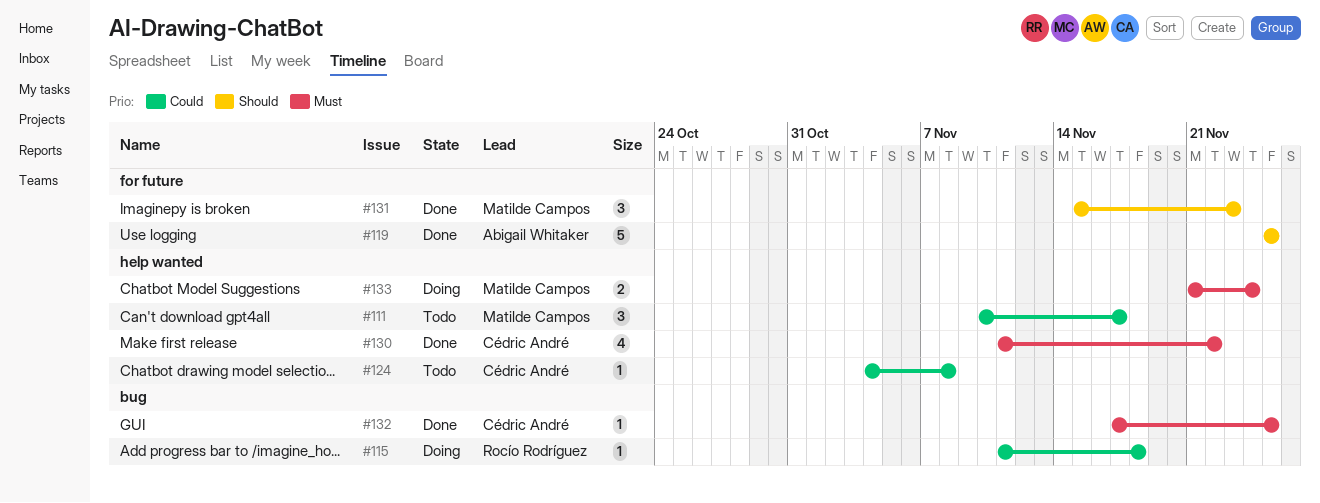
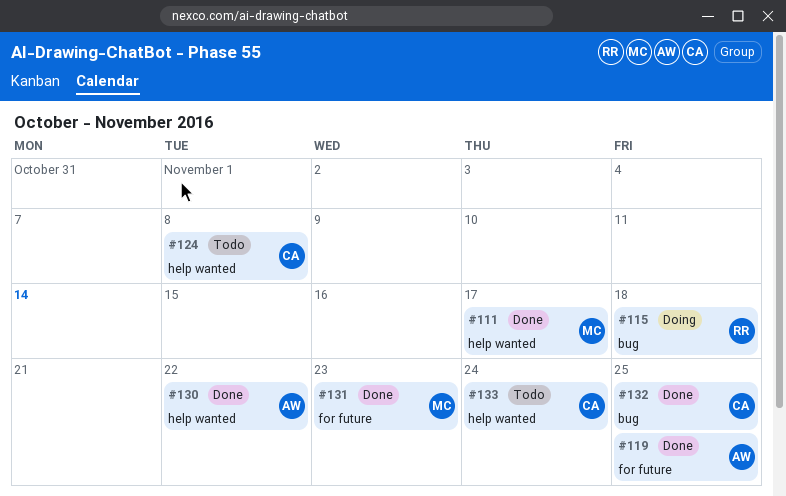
#111, status: Todo -> Done
#130, owner: Cédric André -> Abigail Whitaker
#133, status: Doing -> Todo
#133, owner: Matilde Campos -> Cédric André

